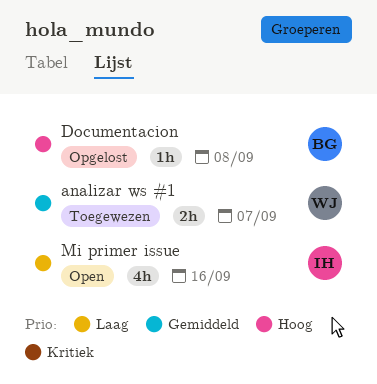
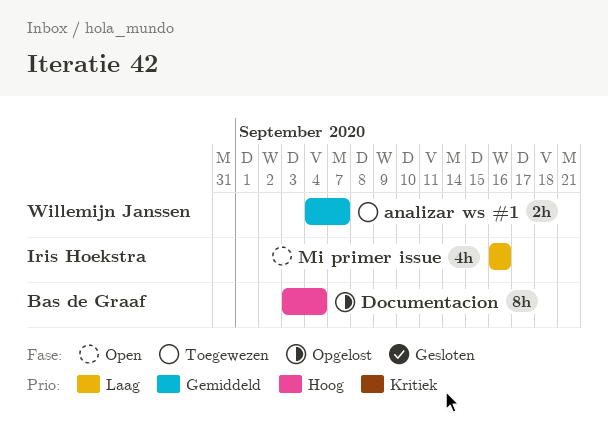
Documentacion, estimate: 1h -> 8h
Documentacion, due: Sep 8 -> Sep 4

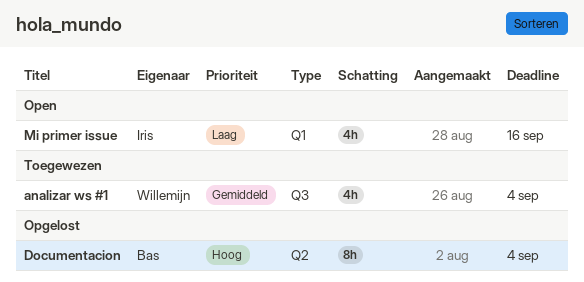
analizar ws #1, estimate: 2h -> 4h
analizar ws #1, due: Sep 7 -> Sep 4

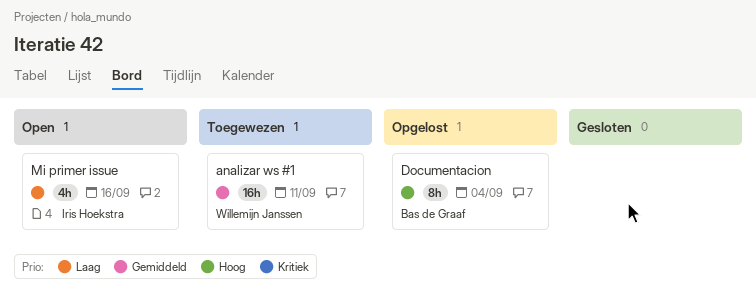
analizar ws #1, estimate: 4h -> 16h
analizar ws #1, due: Sep 4 -> Sep 11

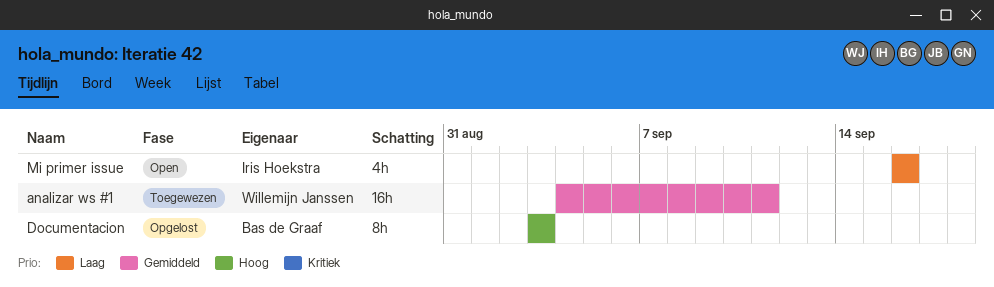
Documentacion, due: Sep 4 -> Sep 3

